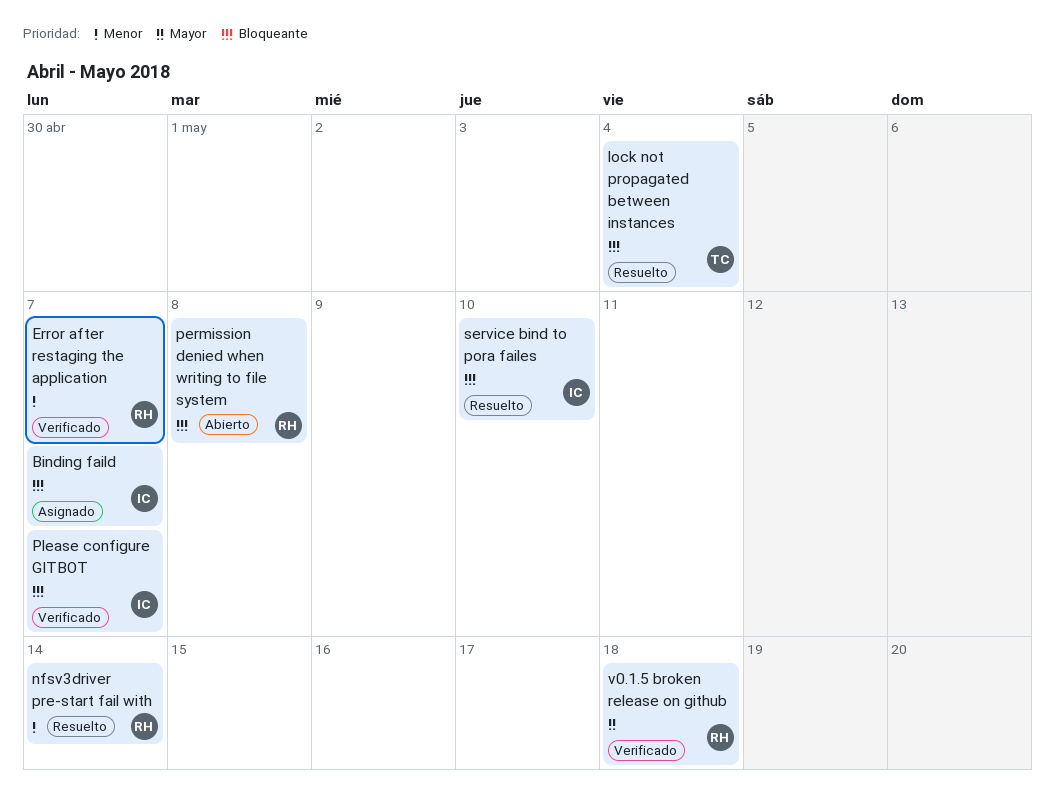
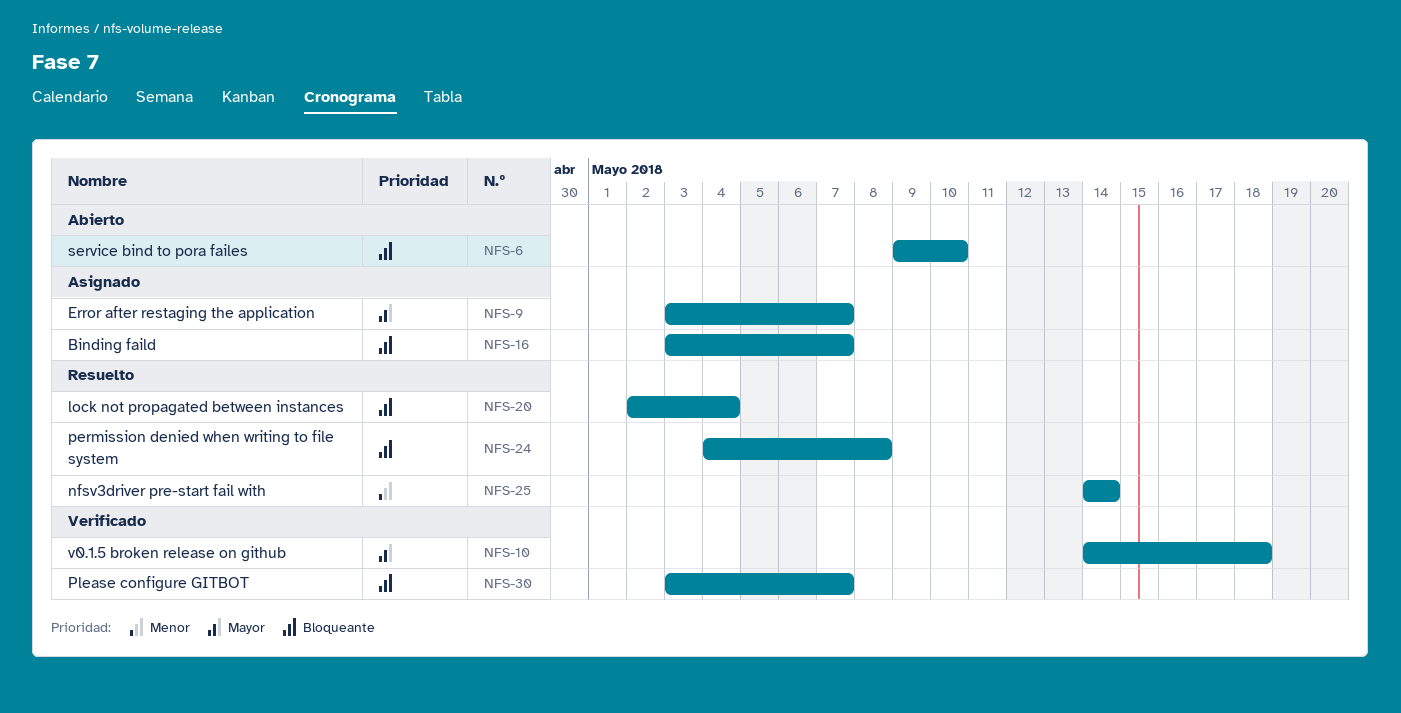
Error after restaging the application, status: Verificado -> Asignado
Error after restaging the application, priority: Menor -> Mayor
permission denied when writing to file system, status: Abierto -> Resuelto
service bind to pora failes, status: Resuelto -> Abierto

